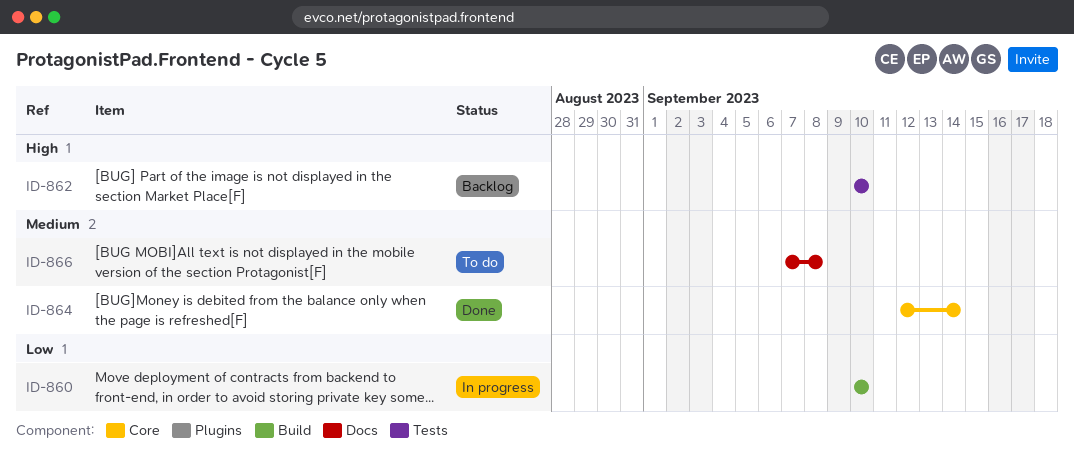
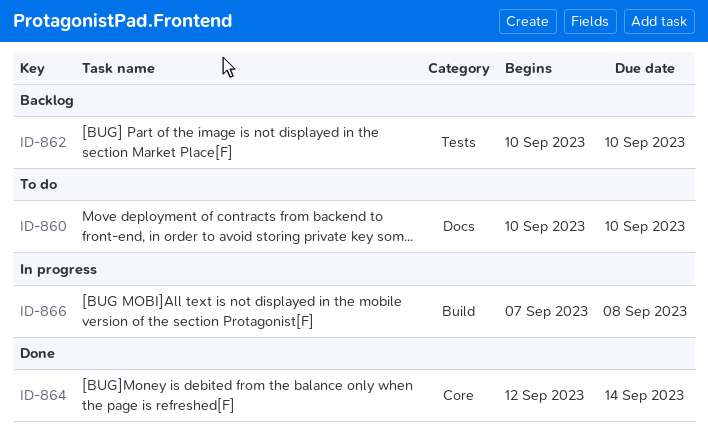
ID-860, status: In progress -> To do
ID-860, label: Build -> Docs
ID-866, status: To do -> In progress
ID-866, label: Docs -> Build

